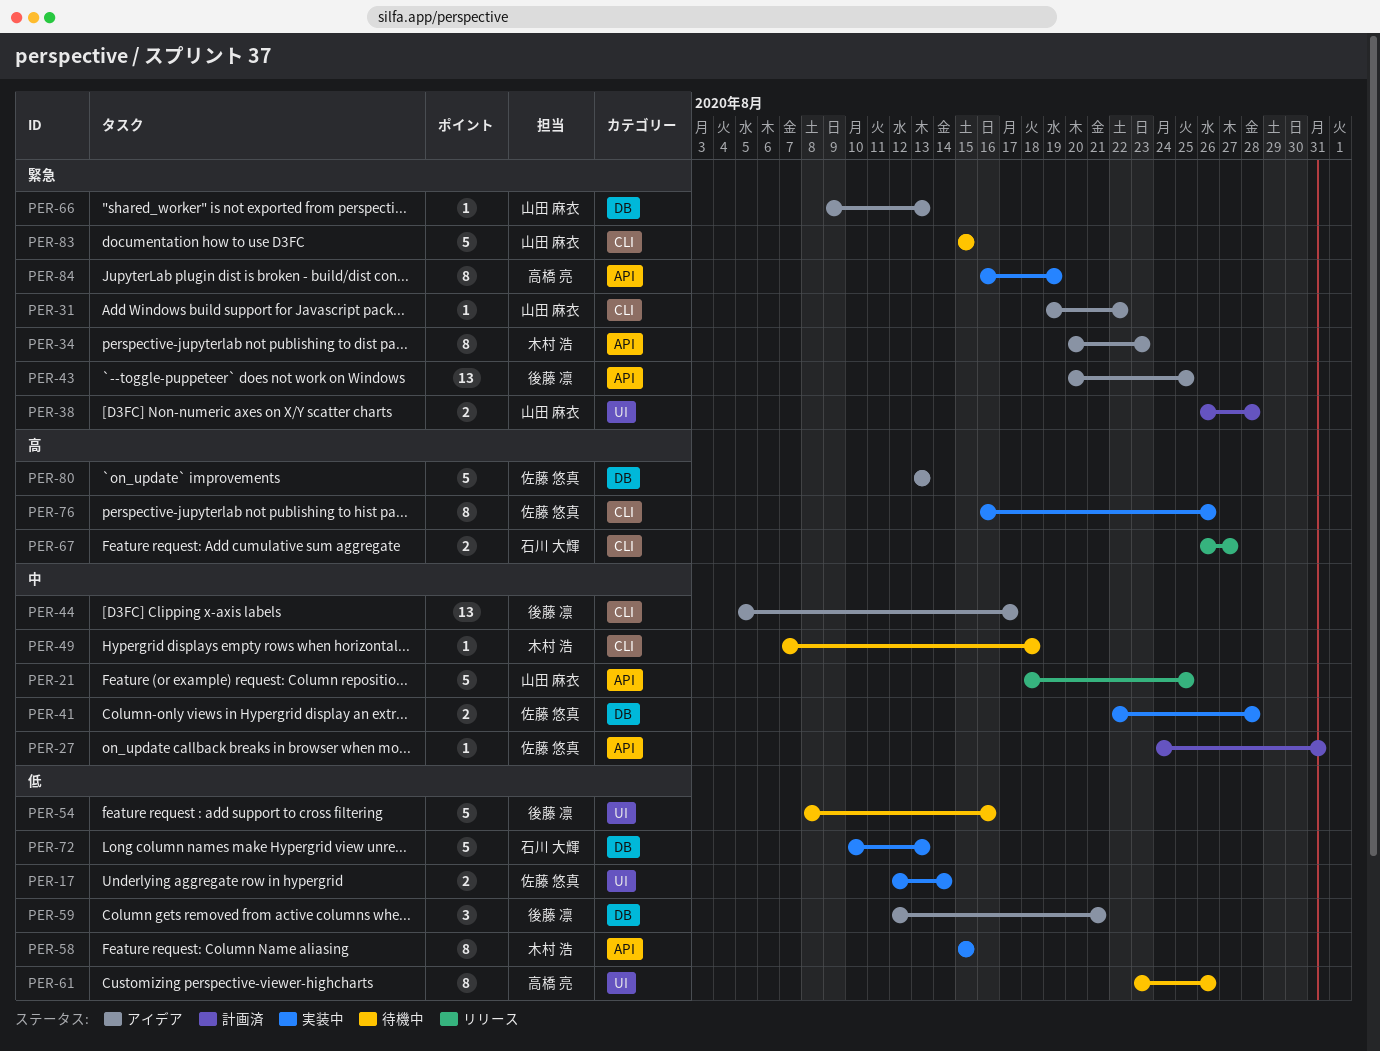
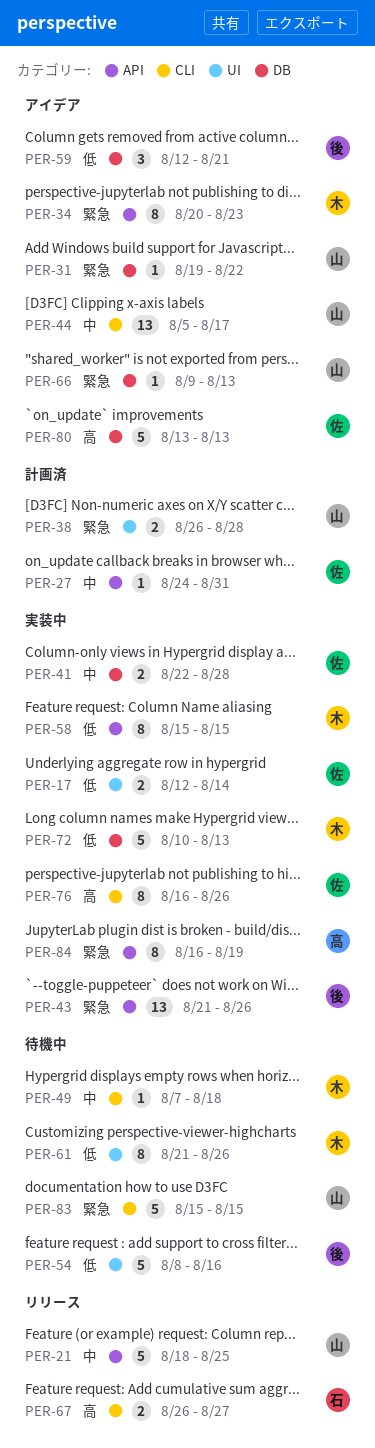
PER-31, label: CLI -> DB
PER-43, status: アイデア -> 実装中
PER-43, start: Aug 20 -> Aug 21
PER-43, due: Aug 25 -> Aug 26
PER-44, owner: 後藤 凛 -> 山田 麻衣
PER-61, owner: 高橋 亮 -> 木村 浩
PER-61, start: Aug 23 -> Aug 21
PER-72, owner: 石川 大輝 -> 木村 浩

